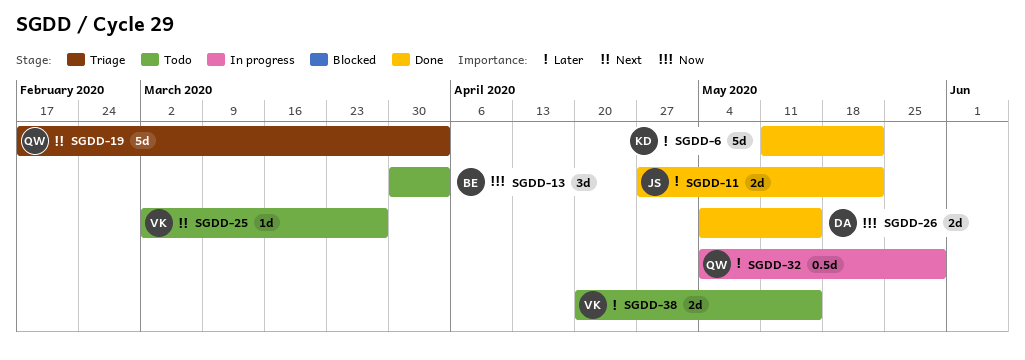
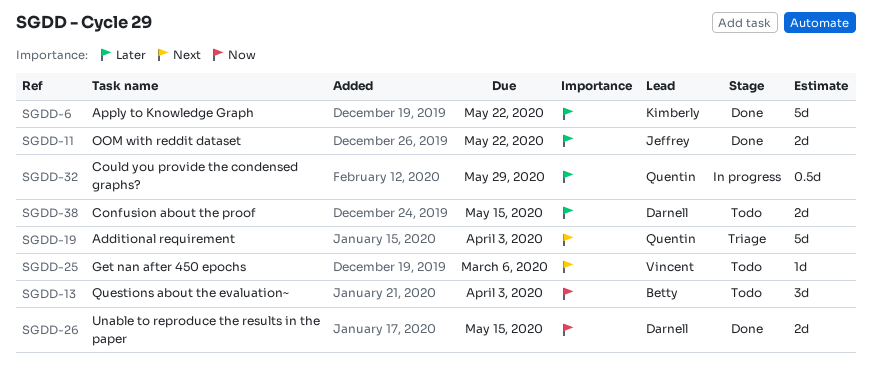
SGDD-25, due: Mar 27 -> Mar 6
SGDD-38, owner: Vincent -> Darnell

